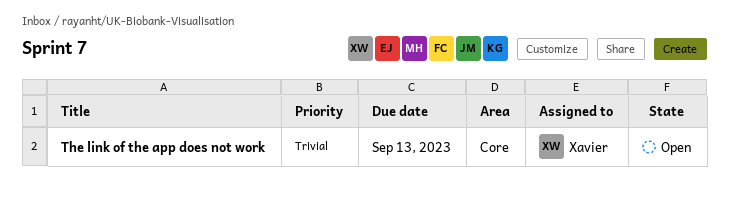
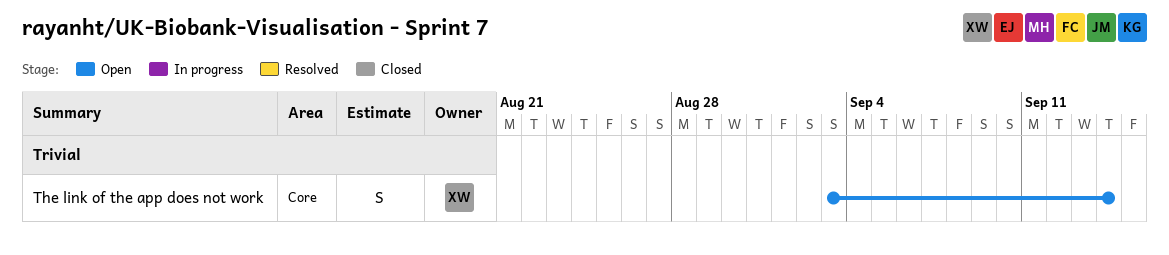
The link of the app does not work, due: Sep 13 -> Sep 14

